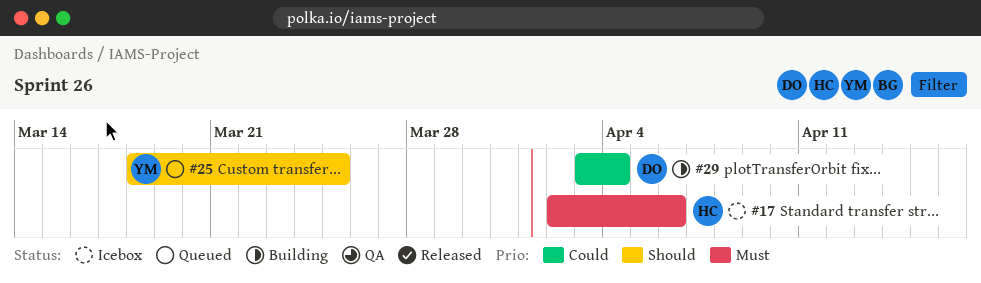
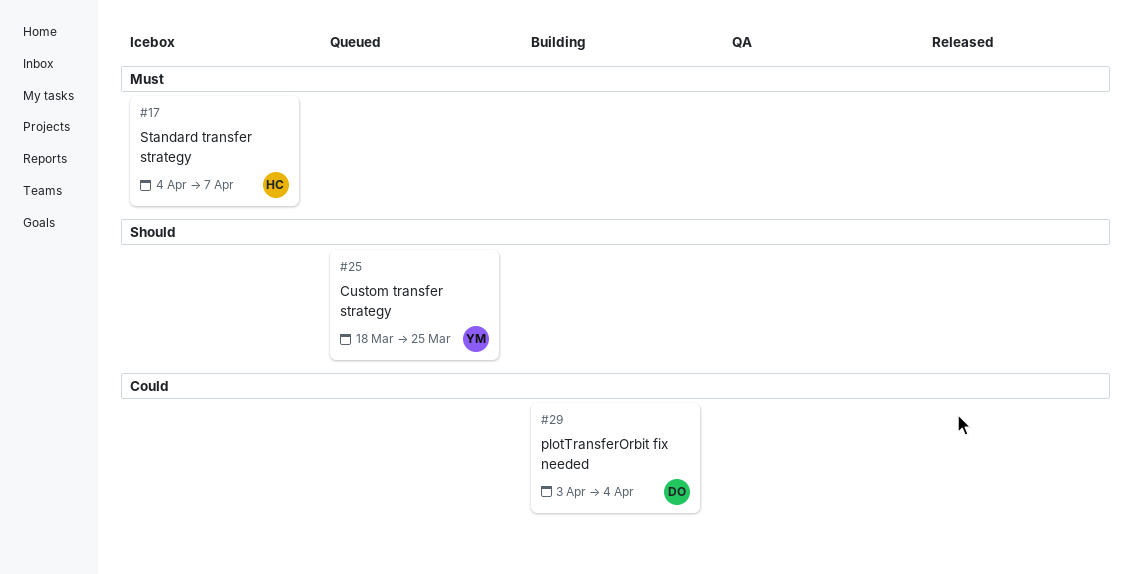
#17, start: Apr 2 -> Apr 4
#17, due: Apr 6 -> Apr 7

